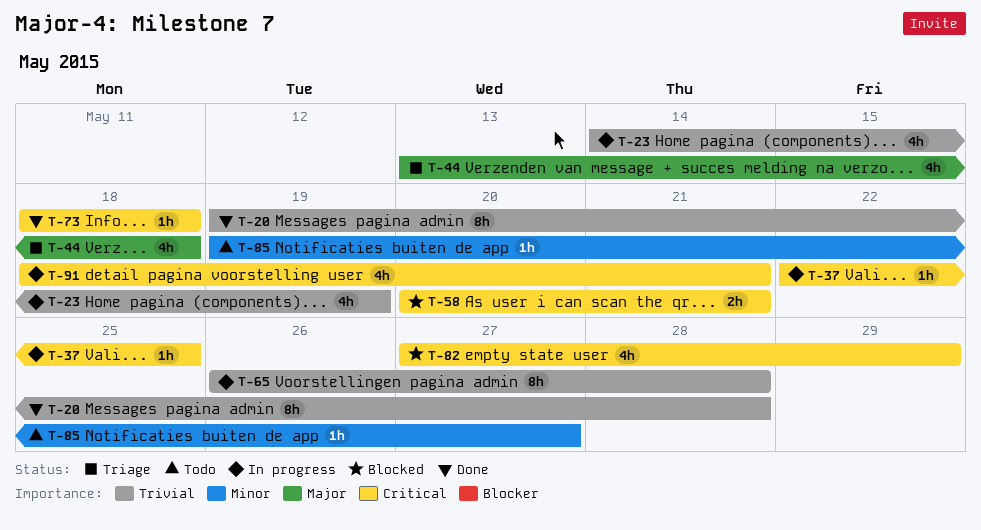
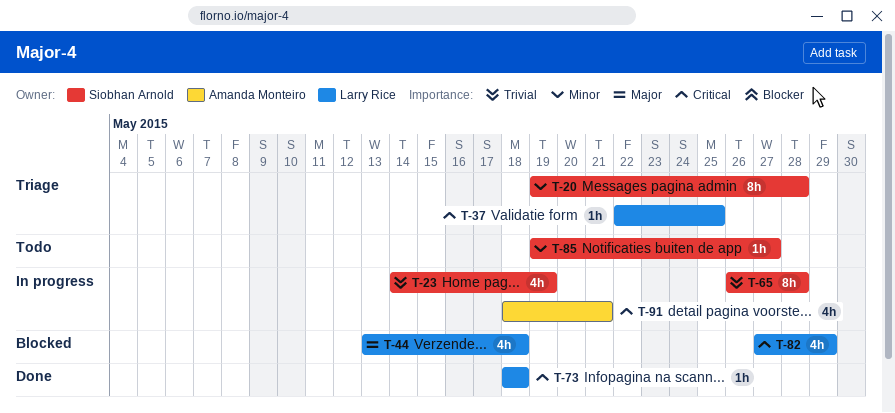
T-20, status: Done -> Triage
T-20, priority: Trivial -> Minor
T-37, status: In progress -> Triage
T-44, status: Triage -> Blocked
T-58: present -> none

